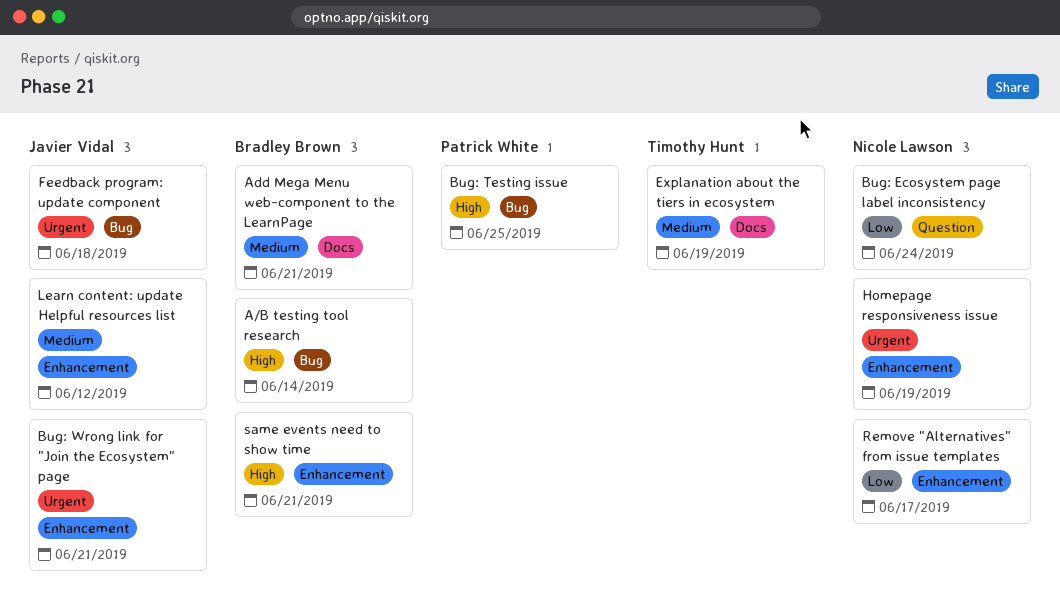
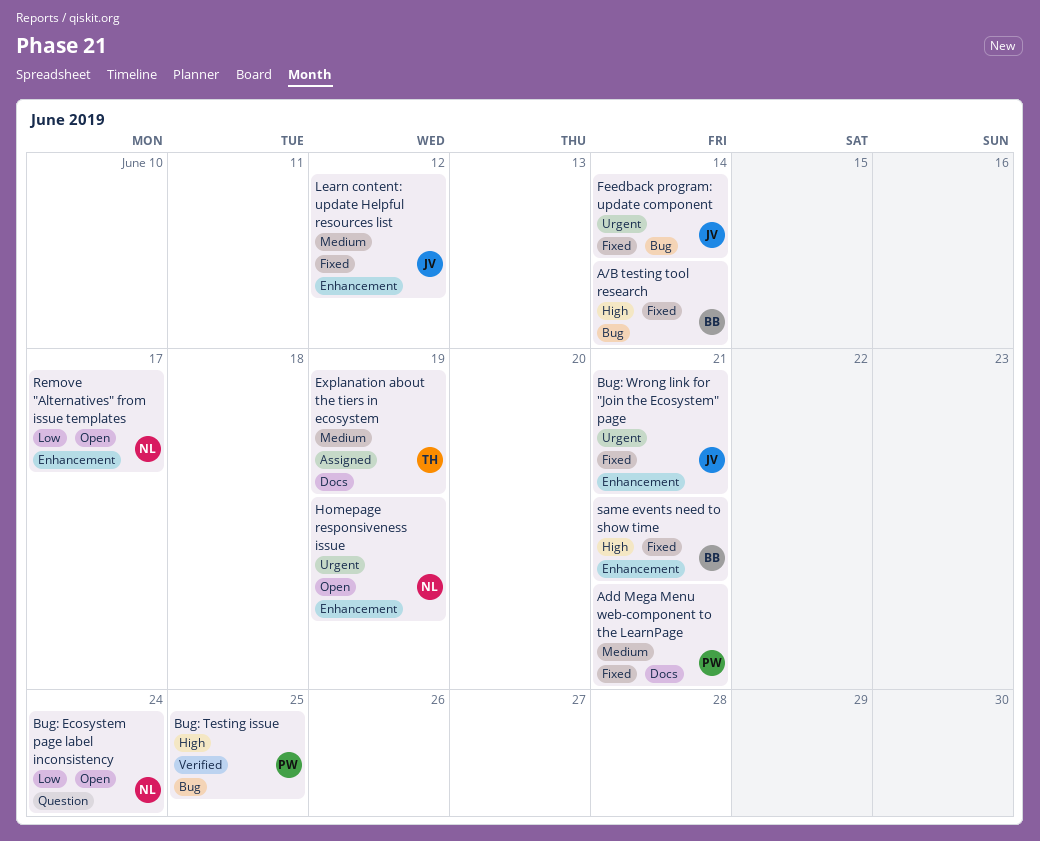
Add Mega Menu web-component to the LearnPage, owner: Bradley Brown -> Patrick White
Feedback program: update component, due: Jun 18 -> Jun 14

